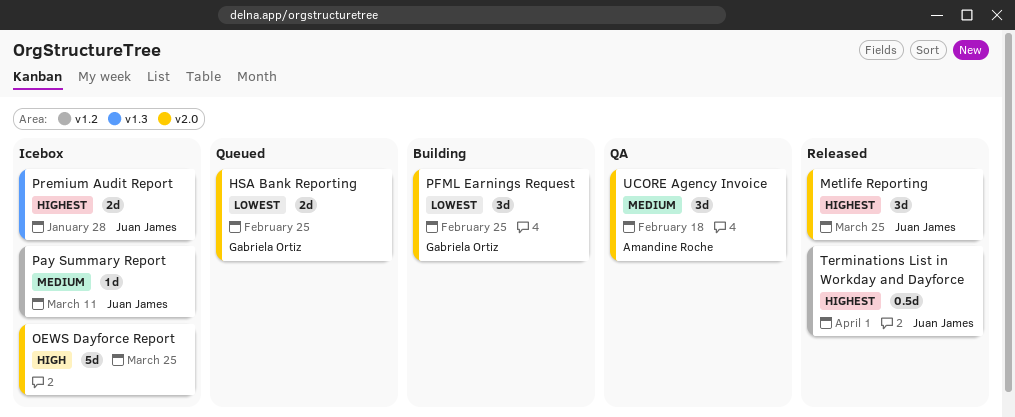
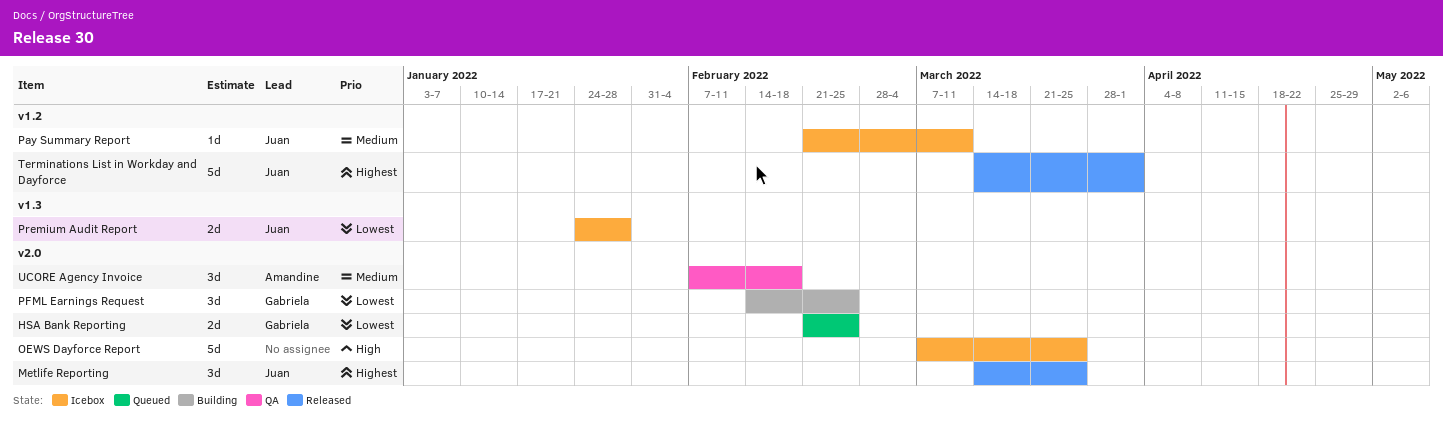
Premium Audit Report, priority: Highest -> Lowest
Terminations List in Workday and Dayforce, estimate: 0.5d -> 5d

